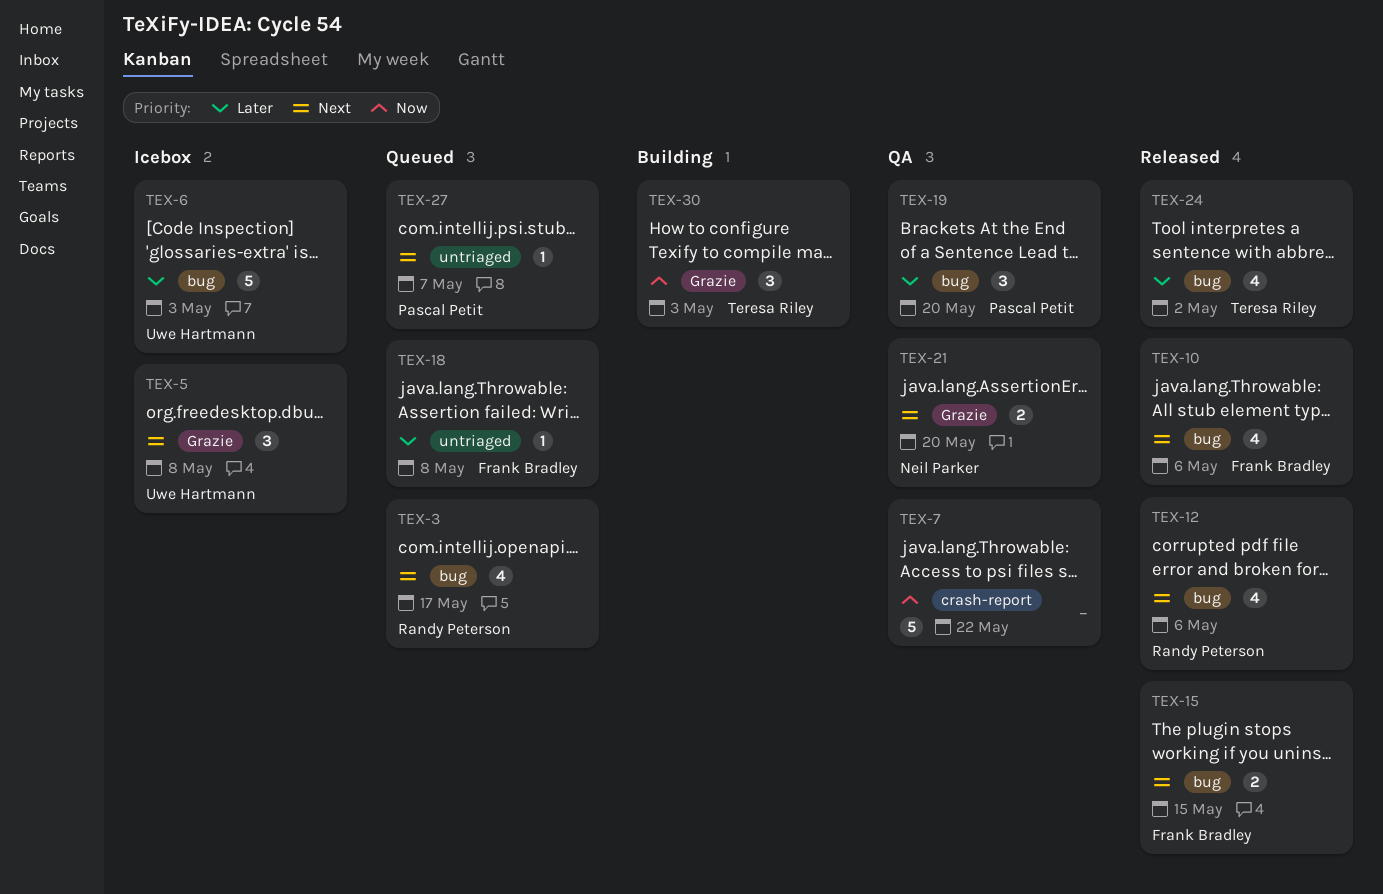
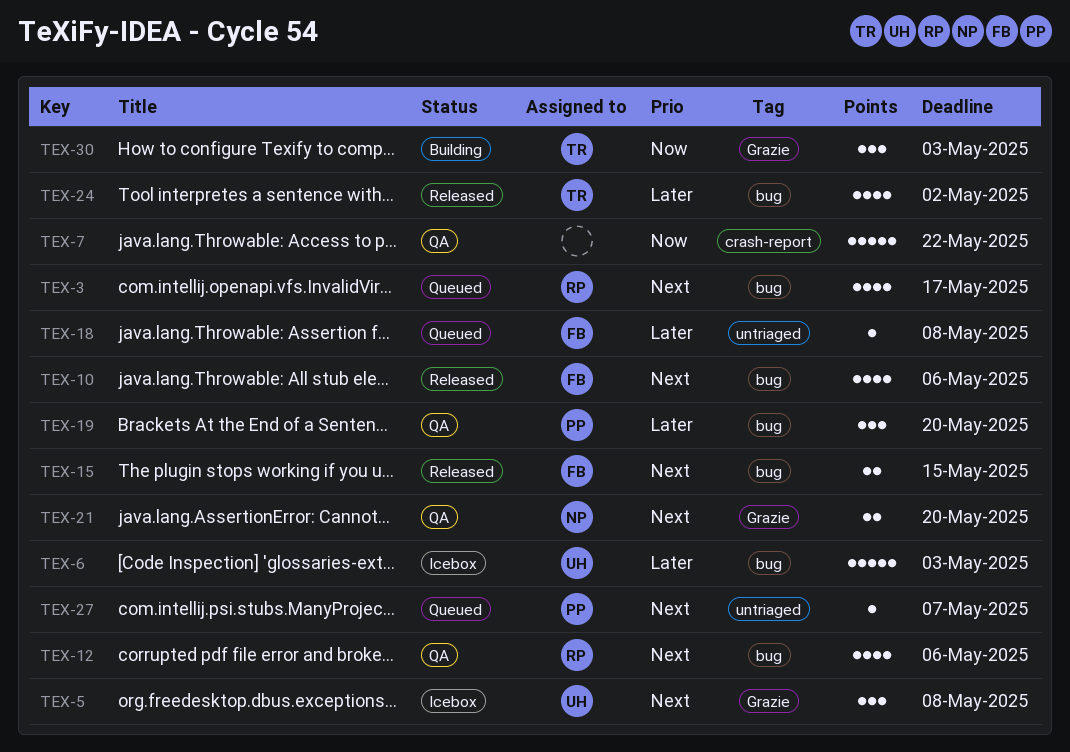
TEX-12, status: Released -> QA

